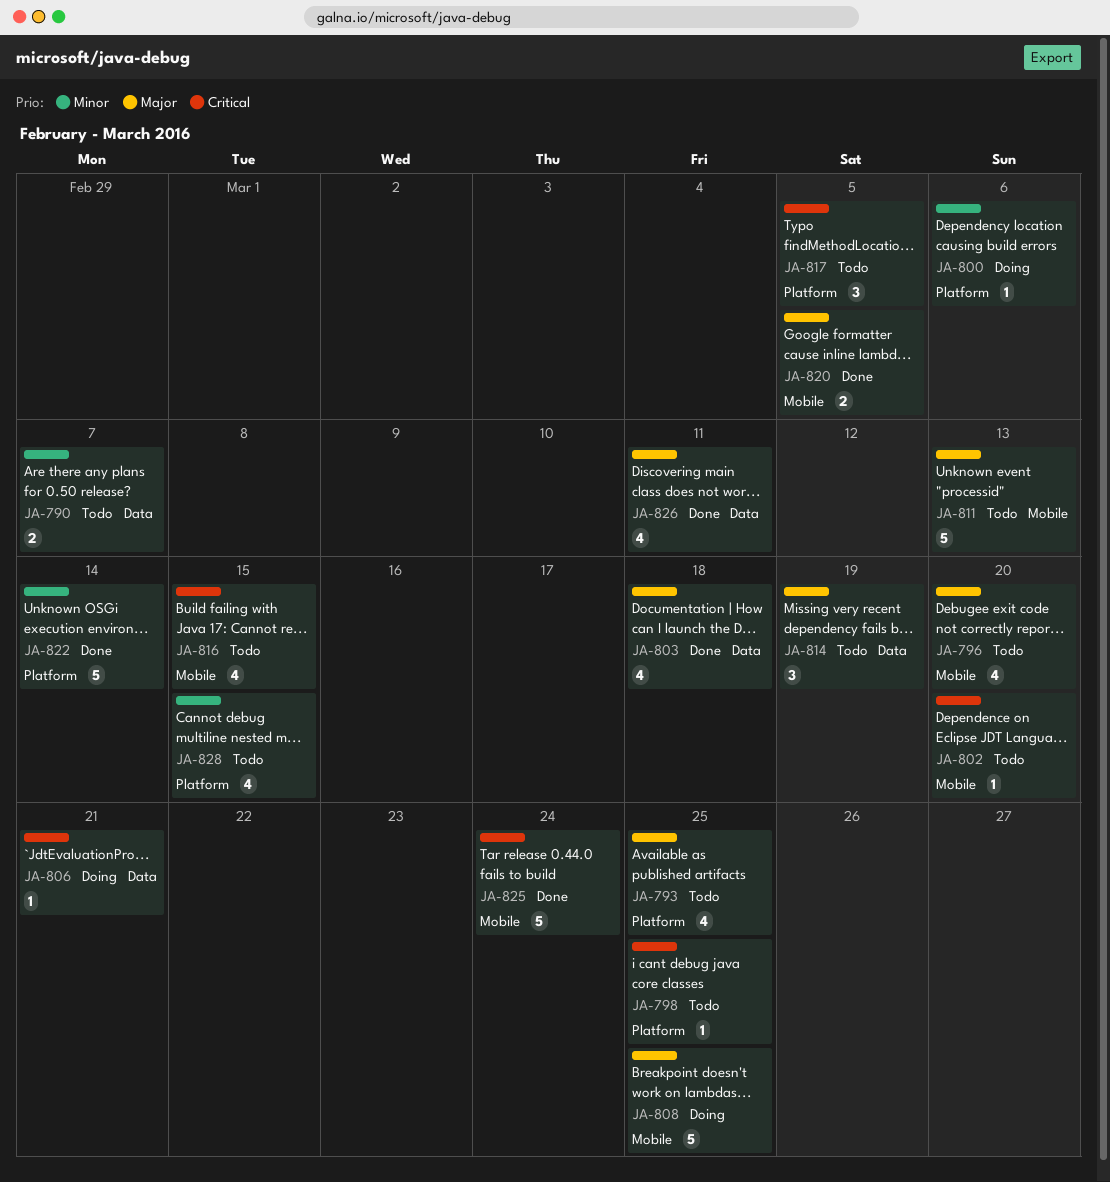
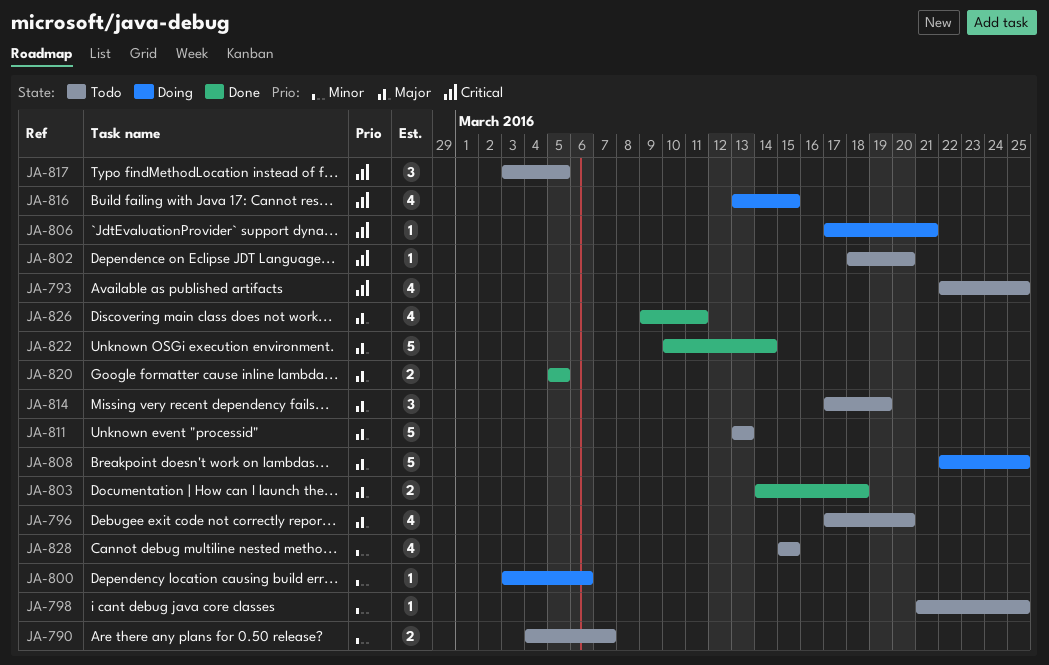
JA-793, priority: Major -> Critical
JA-798, priority: Critical -> Minor
JA-803, estimate: 4 -> 2
JA-816, status: Todo -> Doing
JA-822, priority: Minor -> Major
JA-825: present -> none

